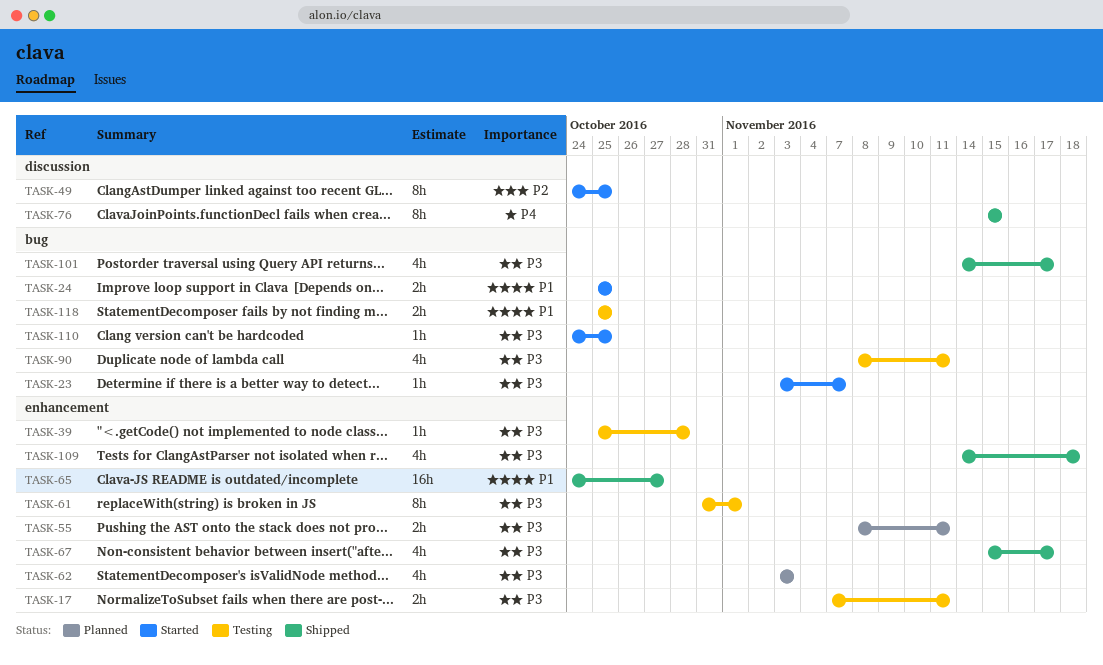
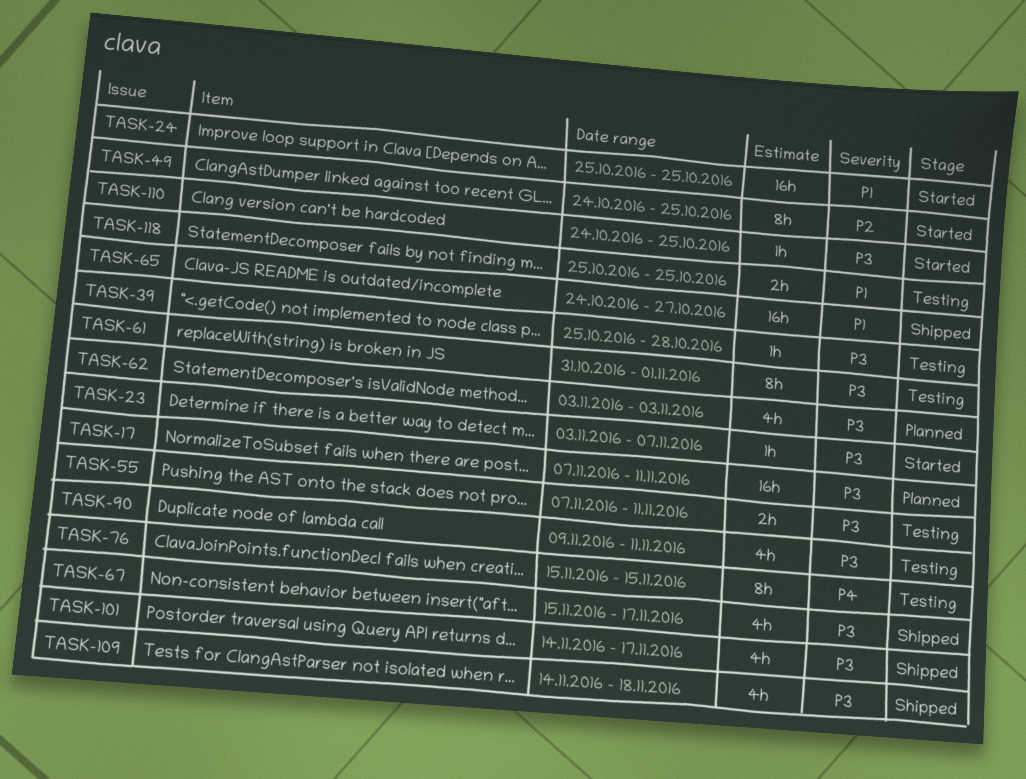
TASK-17, status: Testing -> Planned
TASK-17, estimate: 2h -> 16h
TASK-24, estimate: 2h -> 16h
TASK-55, status: Planned -> Testing
TASK-55, start: Nov 8 -> Nov 7
TASK-76, status: Shipped -> Testing
TASK-90, start: Nov 8 -> Nov 9

